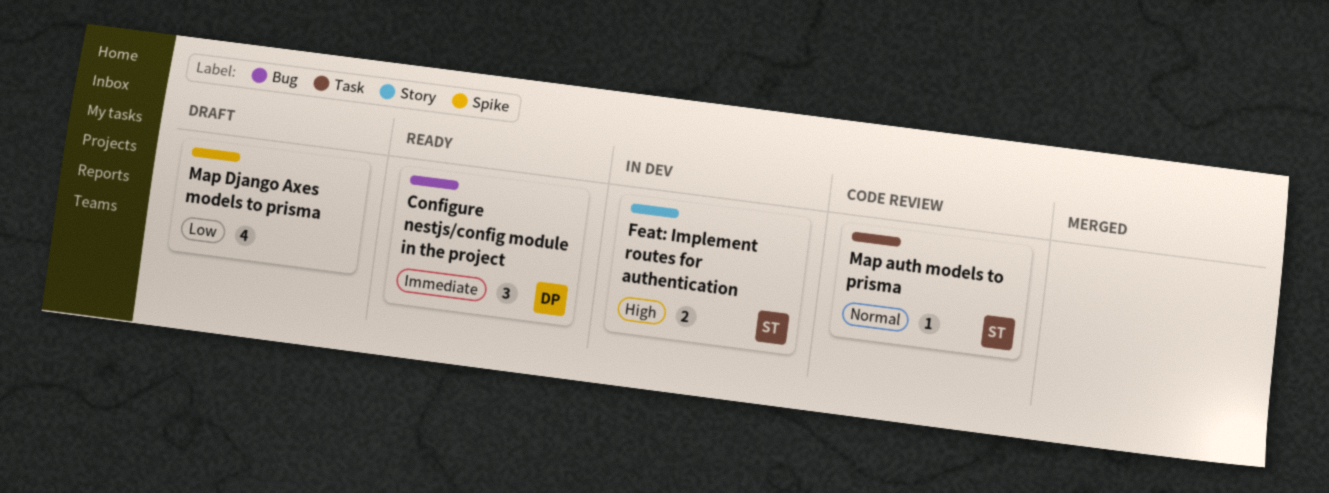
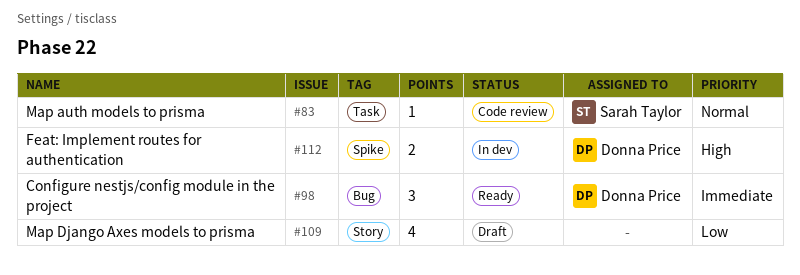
Feat: Implement routes for authentication, owner: Sarah Taylor -> Donna Price
Feat: Implement routes for authentication, label: Story -> Spike
Map Django Axes models to prisma, label: Spike -> Story

